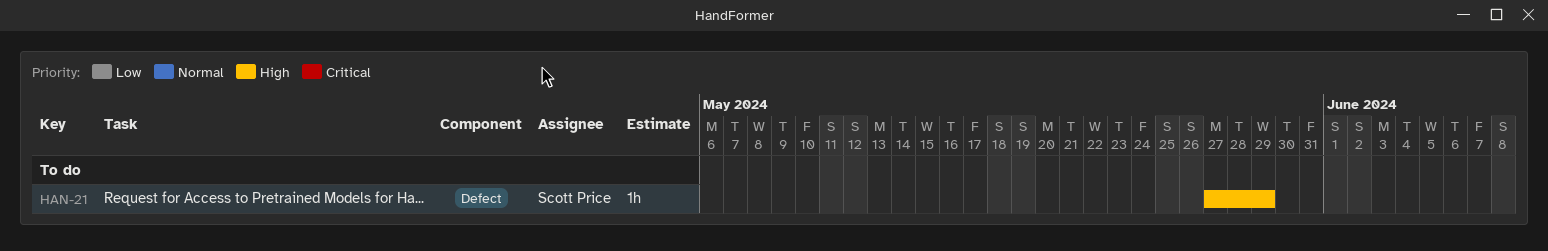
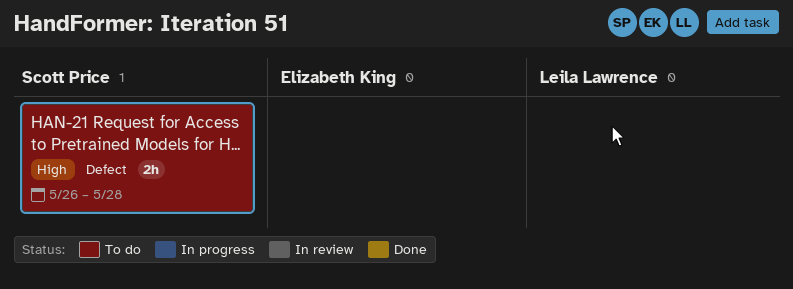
HAN-21, estimate: 1h -> 2h
HAN-21, start: May 27 -> May 26
HAN-21, due: May 29 -> May 28

